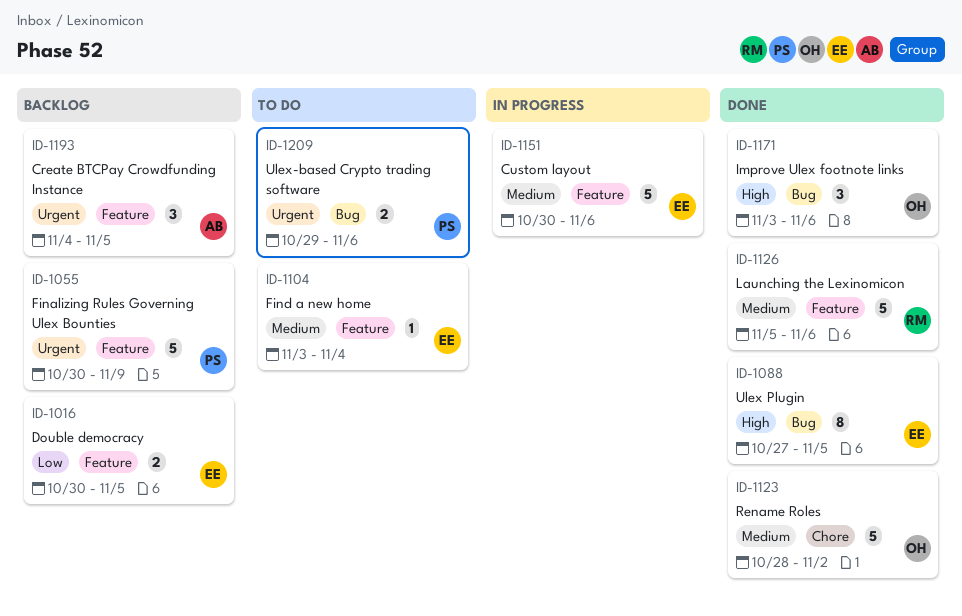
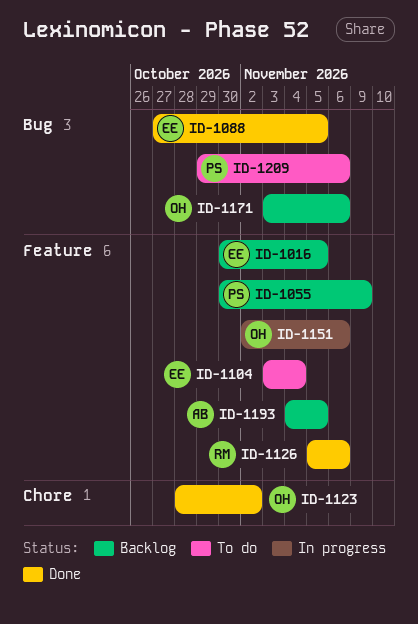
ID-1151, owner: EE -> OH
ID-1151, start: Oct 30 -> Nov 2
ID-1171, status: Done -> Backlog

